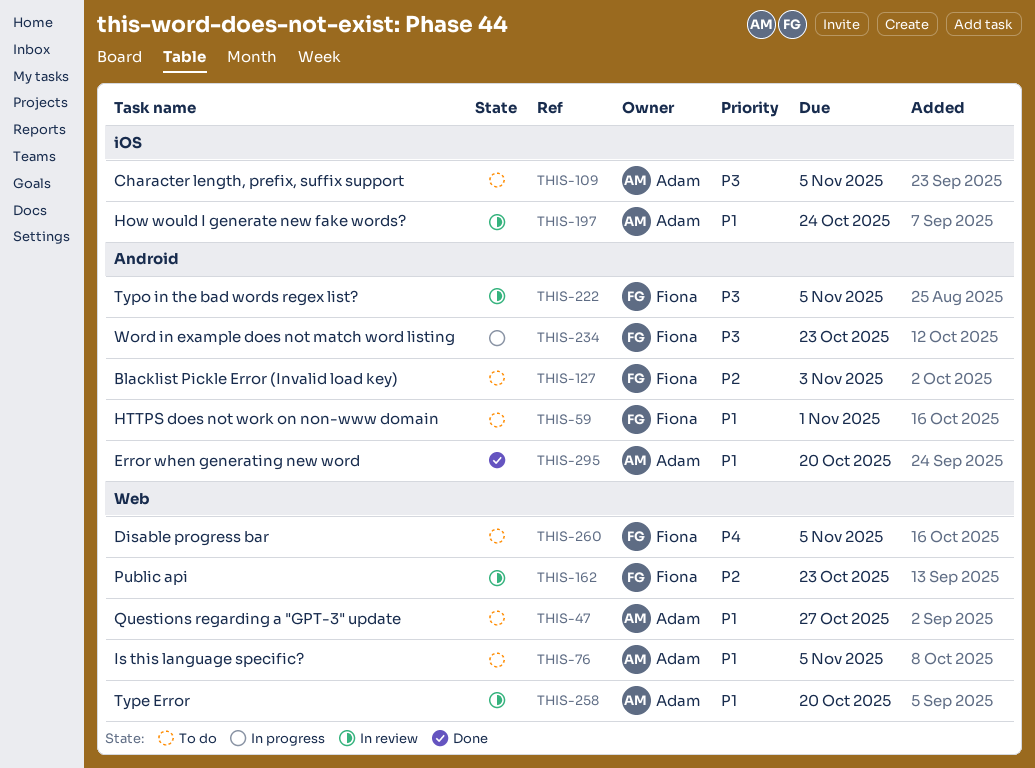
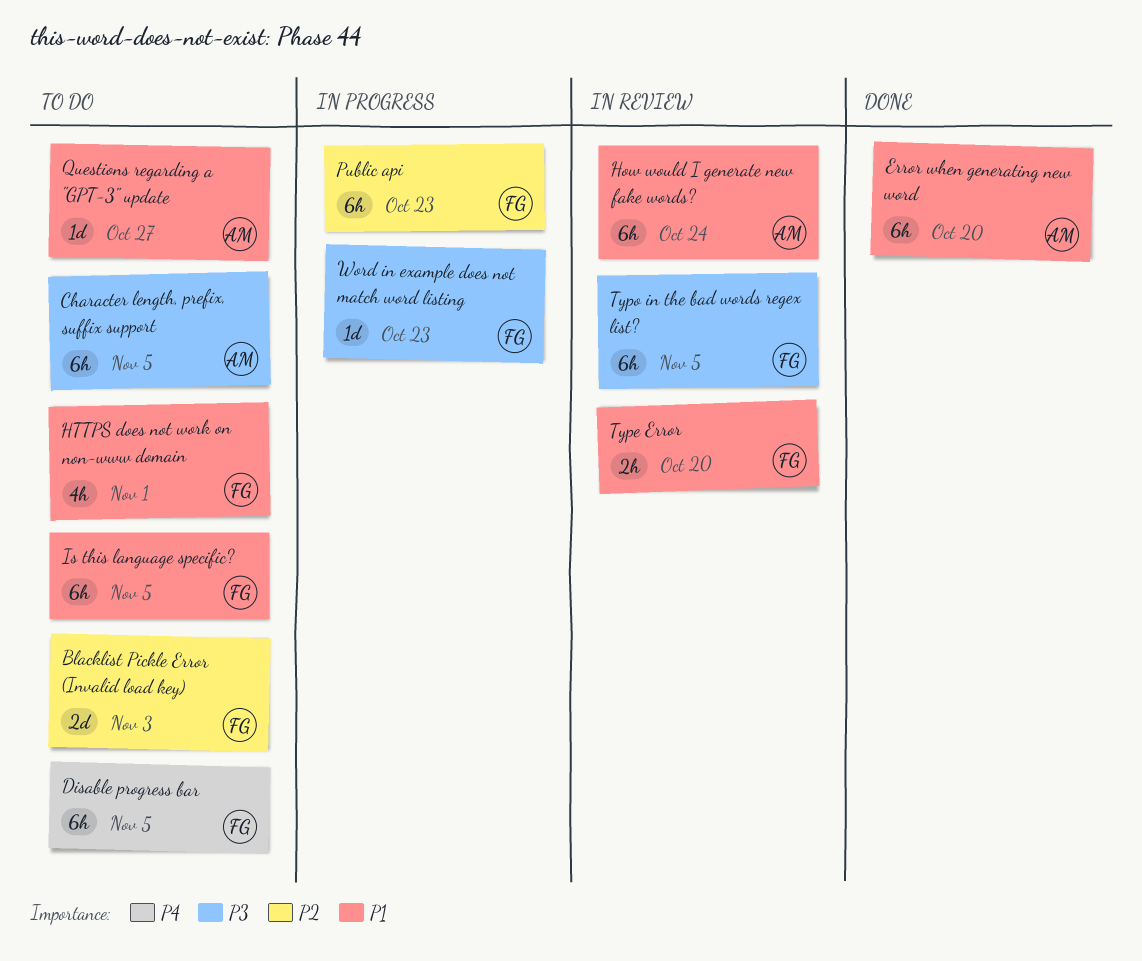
Is this language specific?, owner: Adam -> Fiona
Public api, status: In review -> In progress
Type Error, owner: Adam -> Fiona

